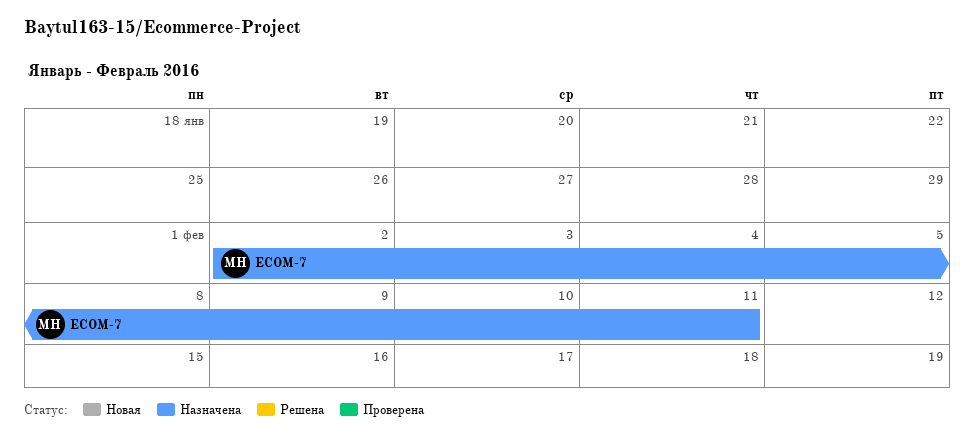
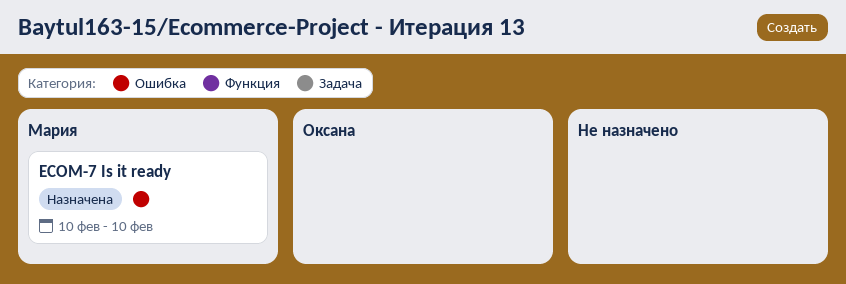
ECOM-7, start: Feb 2 -> Feb 10
ECOM-7, due: Feb 11 -> Feb 10

